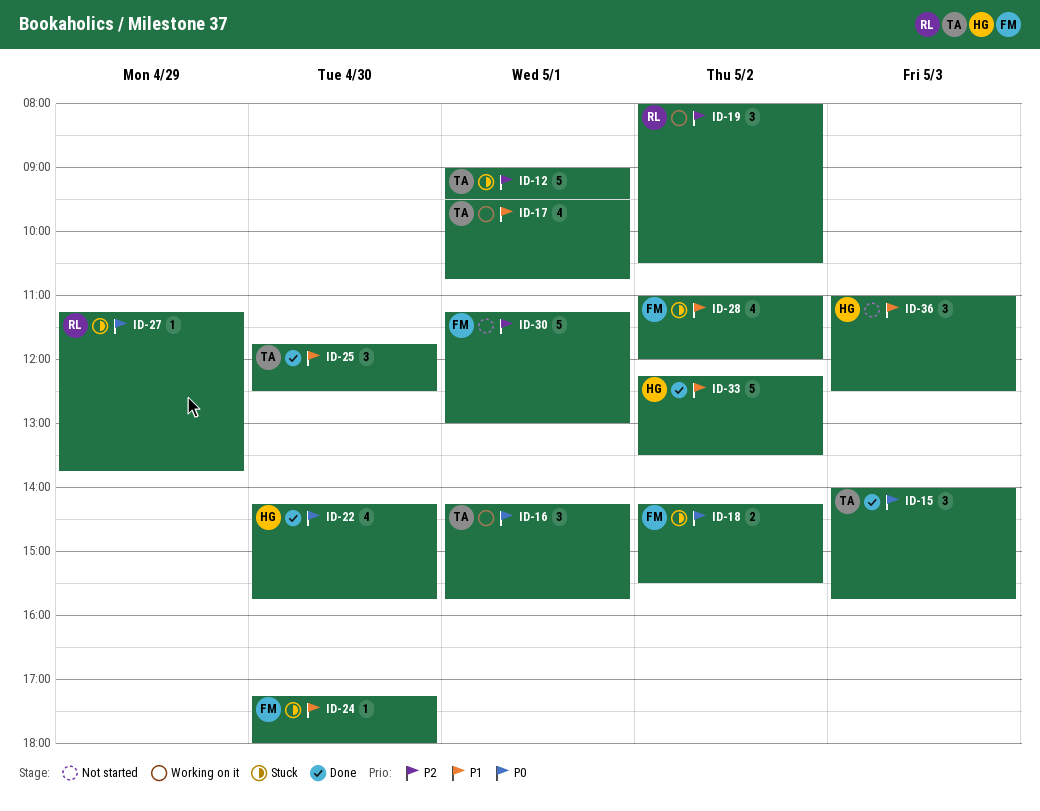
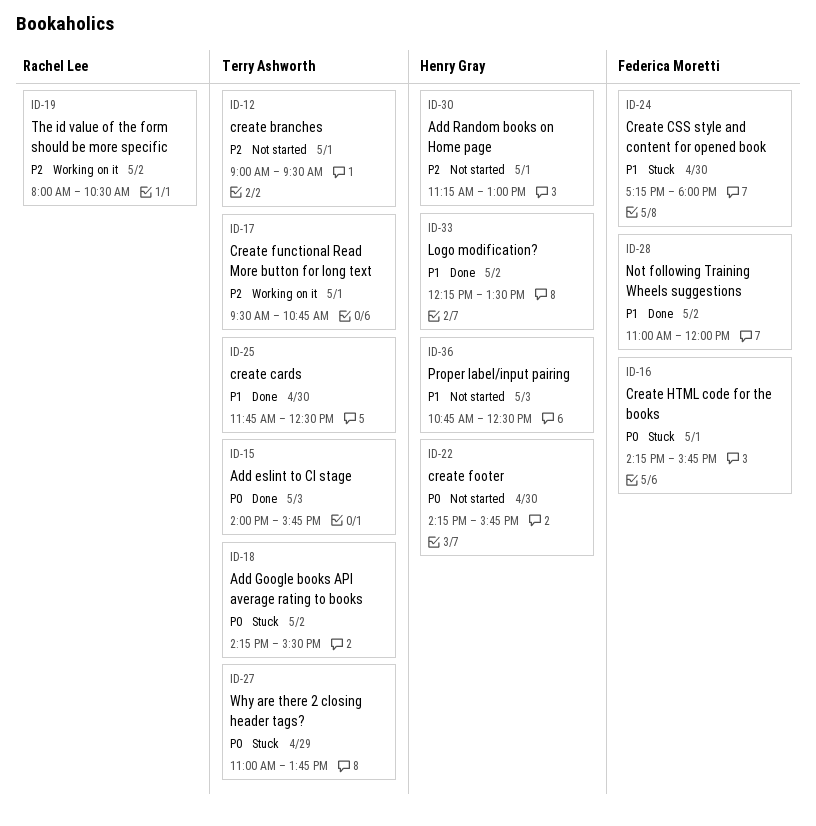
ID-12, status: Stuck -> Not started
ID-16, status: Working on it -> Stuck
ID-16, owner: Terry Ashworth -> Federica Moretti
ID-17, priority: P1 -> P2
ID-18, owner: Federica Moretti -> Terry Ashworth
ID-22, status: Done -> Not started
ID-27, owner: Rachel Lee -> Terry Ashworth
ID-27, begins: 11:15 -> 11:00
ID-28, status: Stuck -> Done
ID-30, owner: Federica Moretti -> Henry Gray
ID-36, begins: 11:00 -> 10:45

